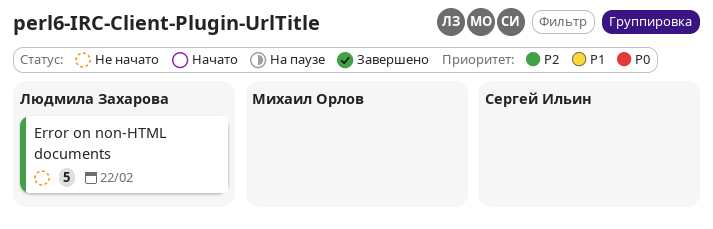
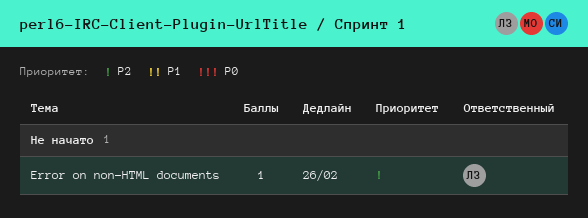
Error on non-HTML documents, estimate: 5 -> 1
Error on non-HTML documents, due: Feb 22 -> Feb 26

